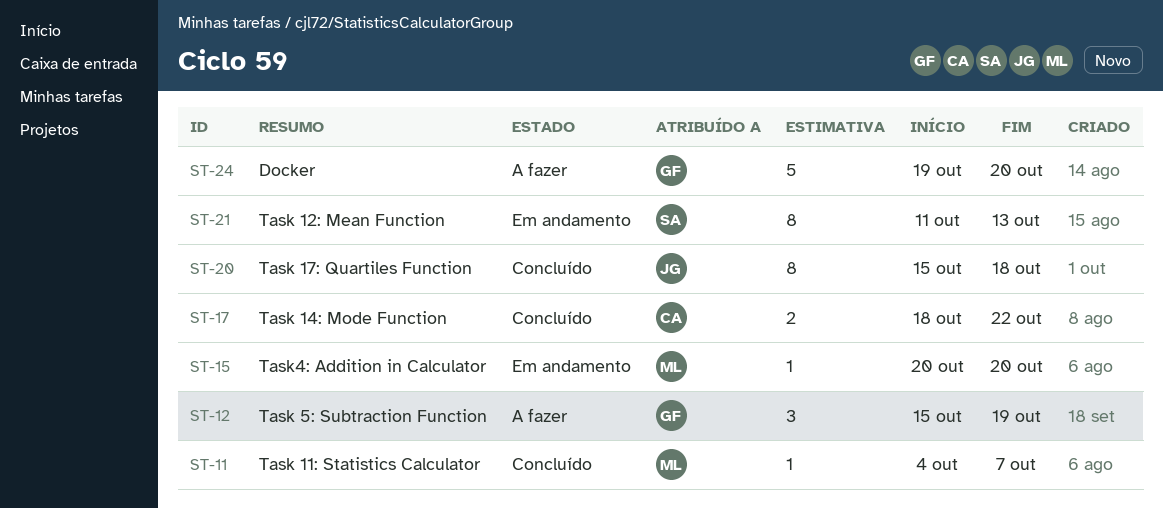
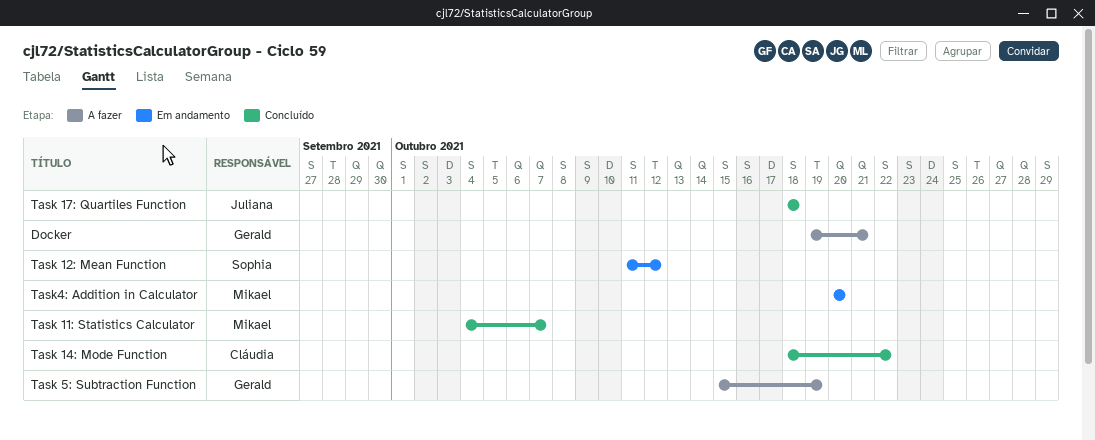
Docker, due: Oct 20 -> Oct 21
Task 12: Mean Function, due: Oct 13 -> Oct 12
Task 17: Quartiles Function, start: Oct 15 -> Oct 18

